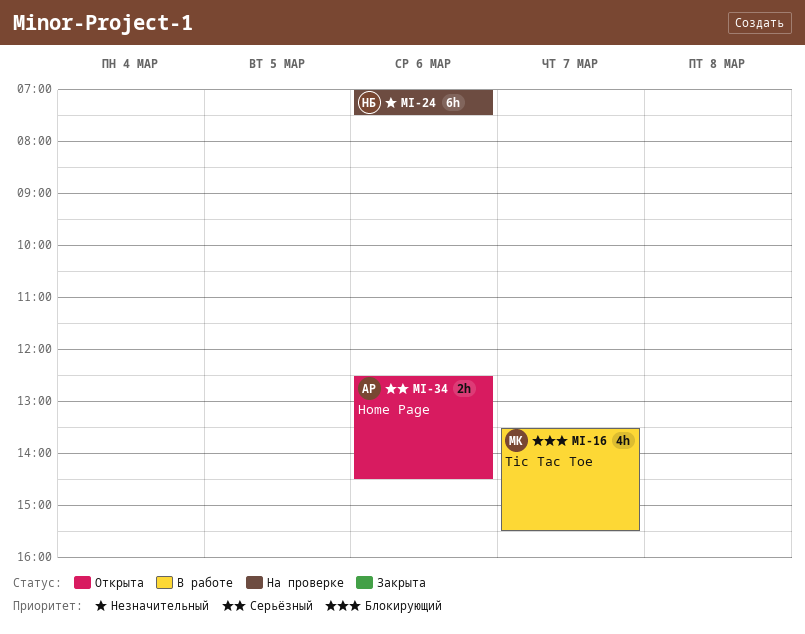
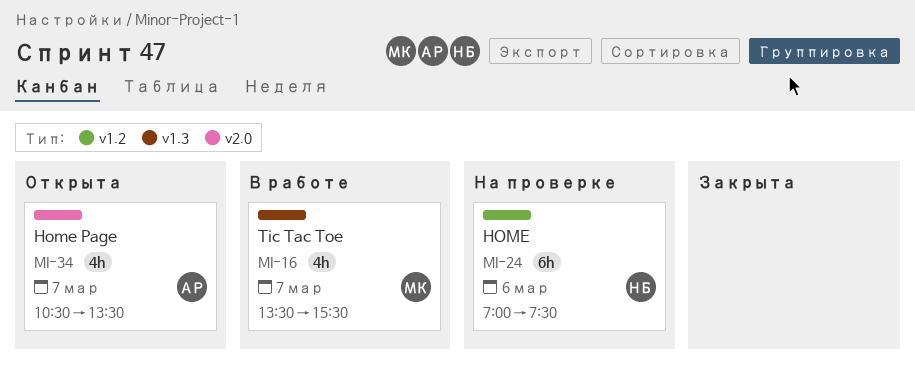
MI-34, estimate: 2h -> 4h
MI-34, day: Mar 6 -> Mar 7
MI-34, begins: 12:30 -> 10:30
MI-34, ends: 14:30 -> 13:30

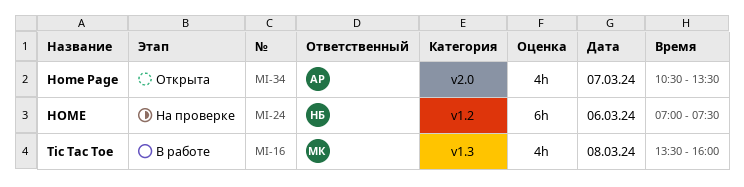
MI-16, day: Mar 7 -> Mar 8
MI-16, ends: 15:30 -> 16:00

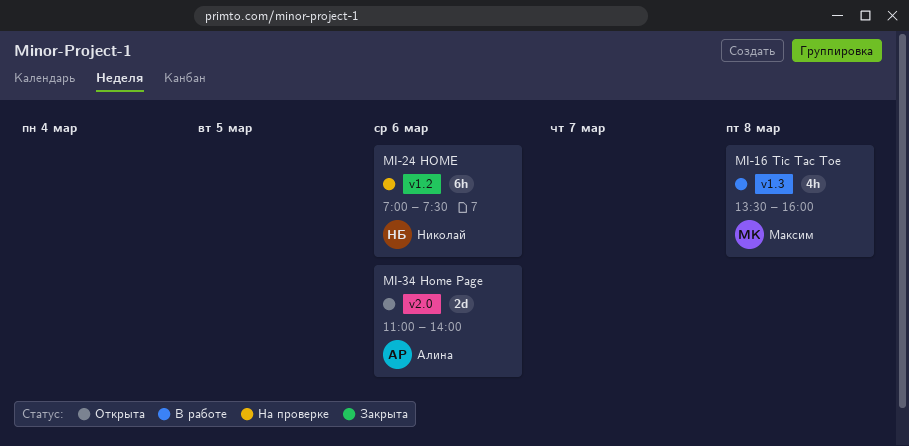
MI-34, estimate: 4h -> 2d
MI-34, day: Mar 7 -> Mar 6
MI-34, begins: 10:30 -> 11:00
MI-34, ends: 13:30 -> 14:00

